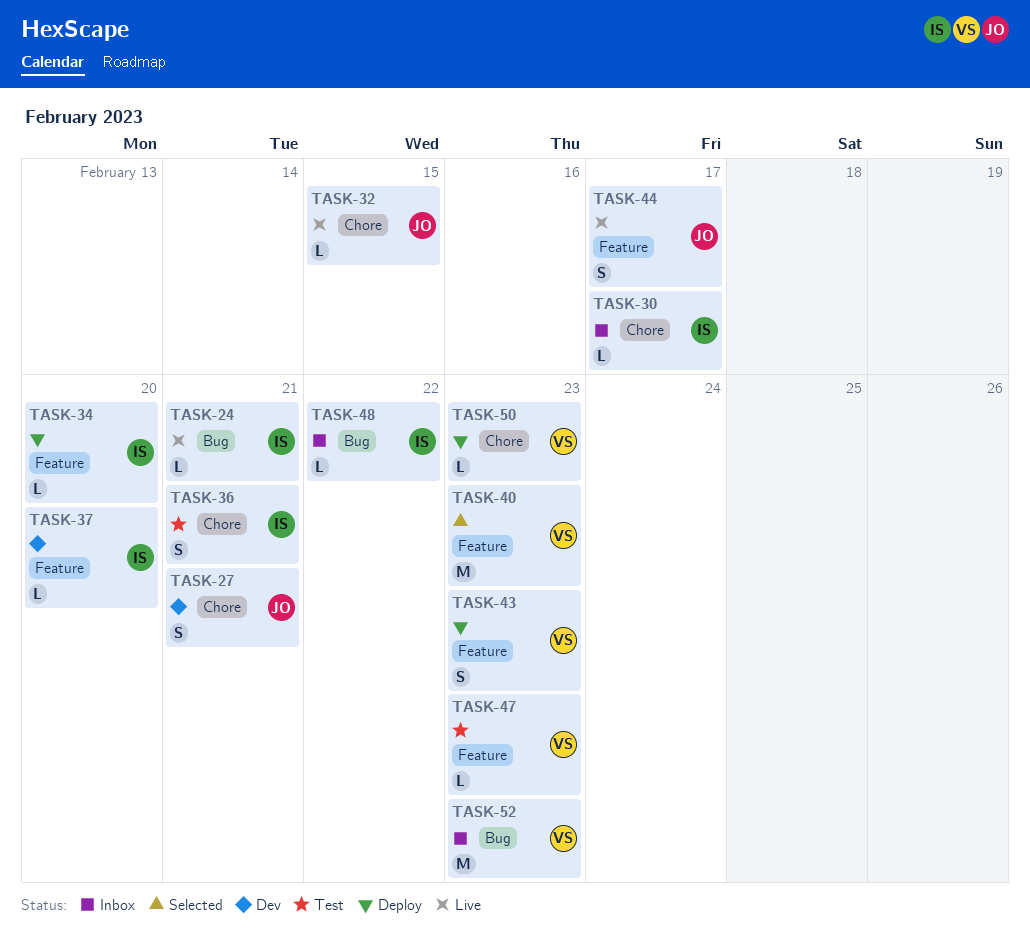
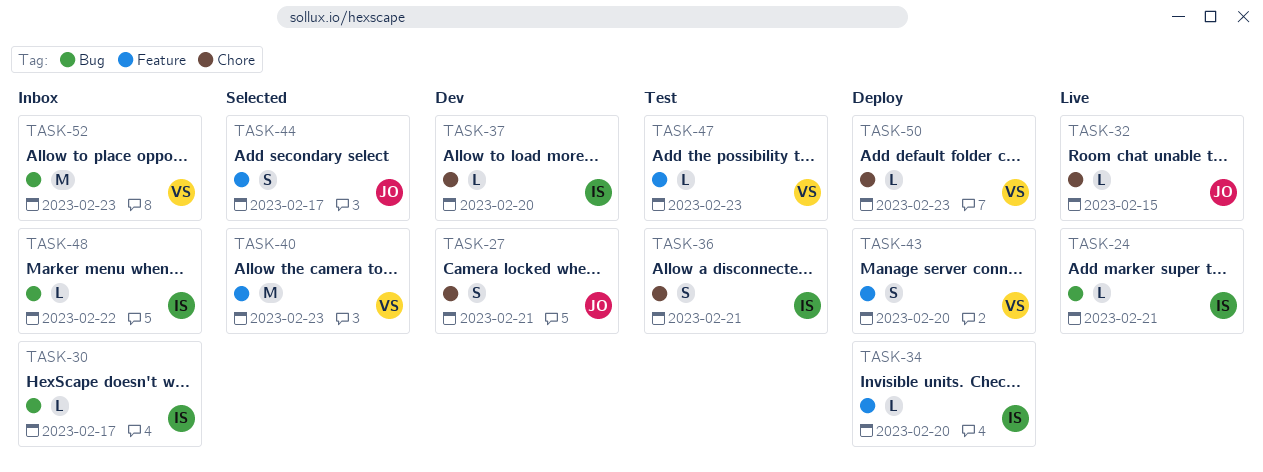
TASK-30, label: Chore -> Bug
TASK-37, label: Feature -> Chore
TASK-43, due: Feb 23 -> Feb 20
TASK-44, status: Live -> Selected

